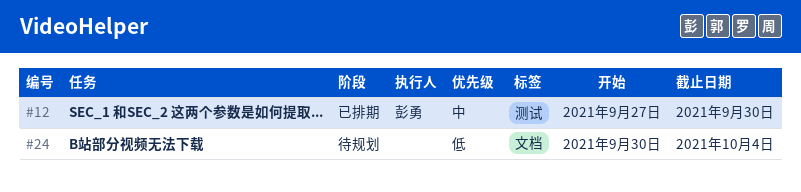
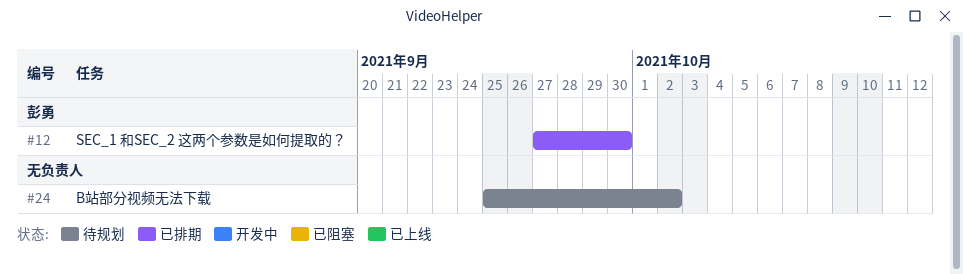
#24, start: Sep 30 -> Sep 25
#24, due: Oct 4 -> Oct 2

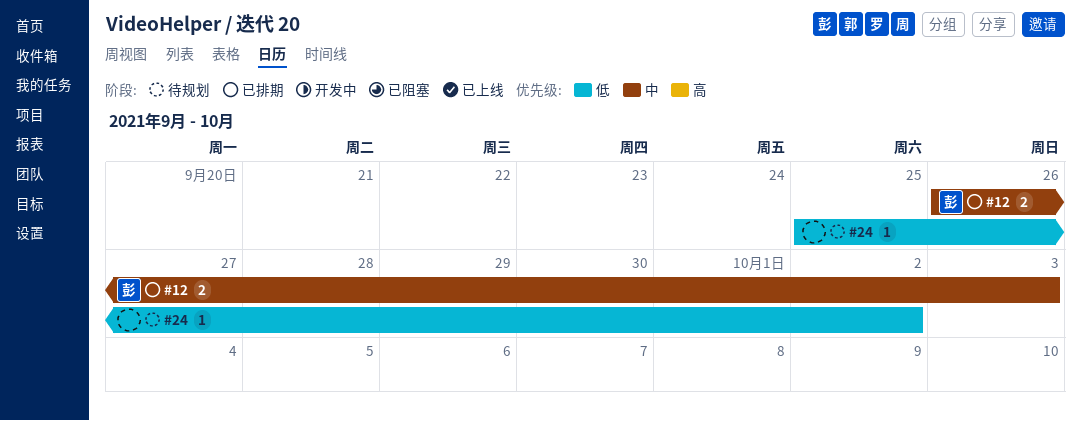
#12, start: Sep 27 -> Sep 26
#12, due: Sep 30 -> Oct 3

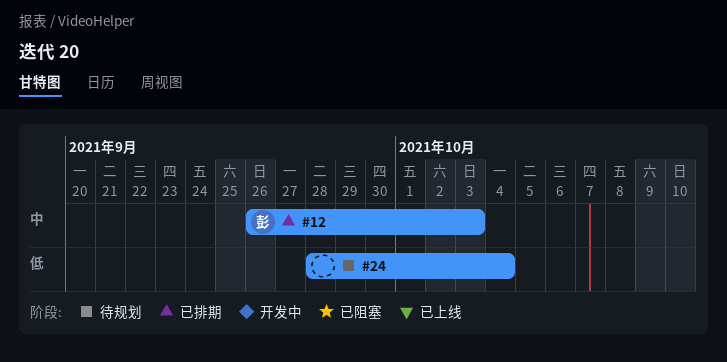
#24, start: Sep 25 -> Sep 28
#24, due: Oct 2 -> Oct 4

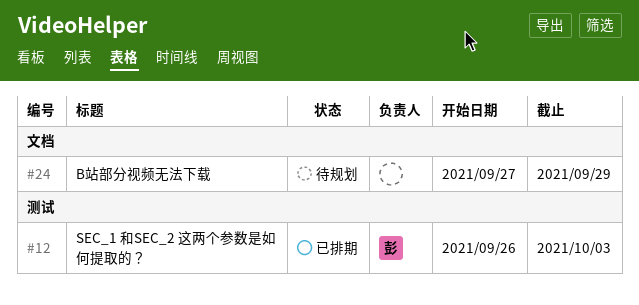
#24, start: Sep 28 -> Sep 27
#24, due: Oct 4 -> Sep 29

